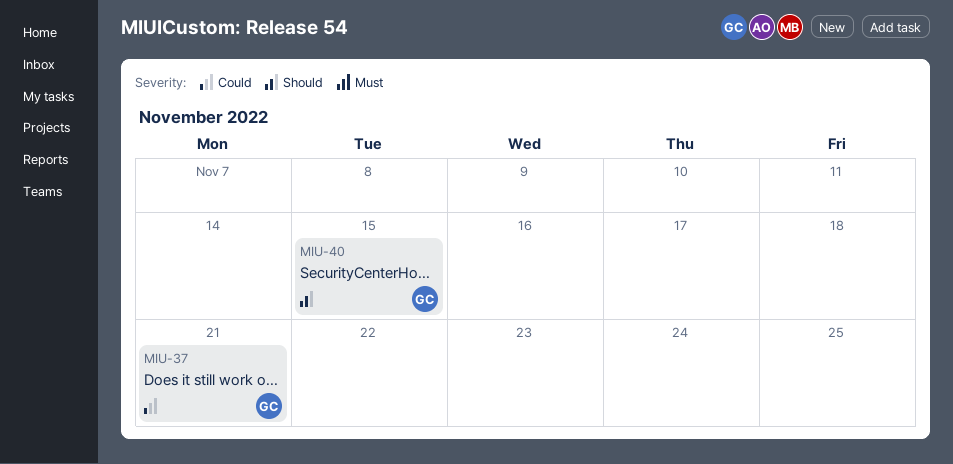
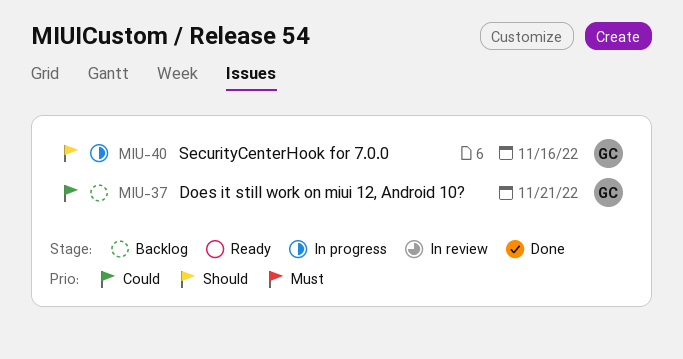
MIU-40, due: Nov 15 -> Nov 16

